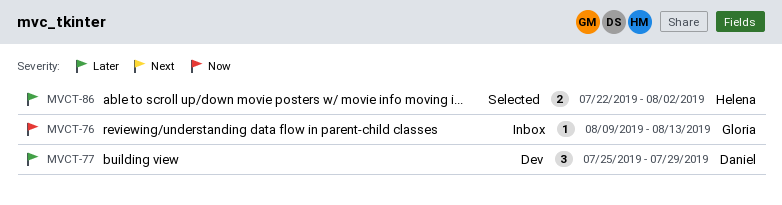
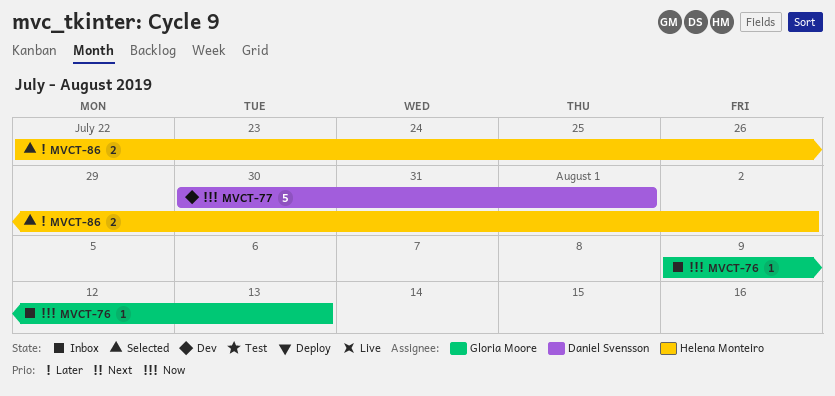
MVCT-77, priority: Later -> Now
MVCT-77, estimate: 3 -> 5
MVCT-77, start: Jul 25 -> Jul 30
MVCT-77, due: Jul 29 -> Aug 1

